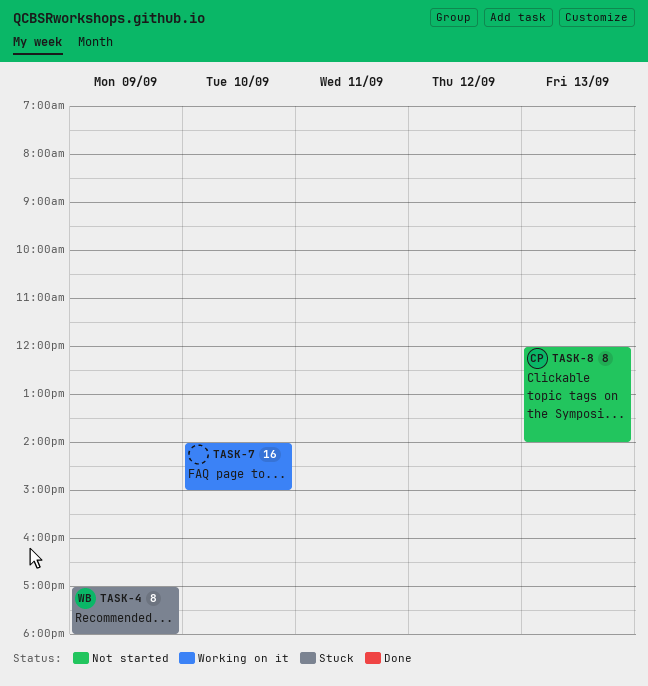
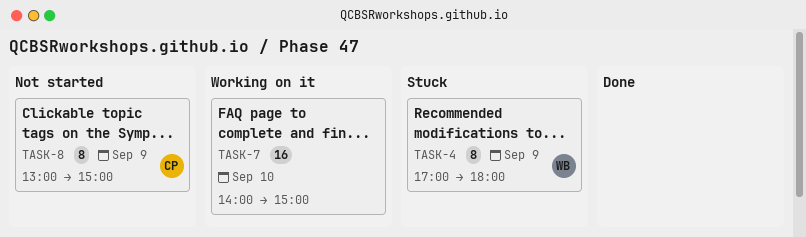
TASK-8, day: Sep 13 -> Sep 9
TASK-8, begins: 12:00 -> 13:00
TASK-8, ends: 14:00 -> 15:00

